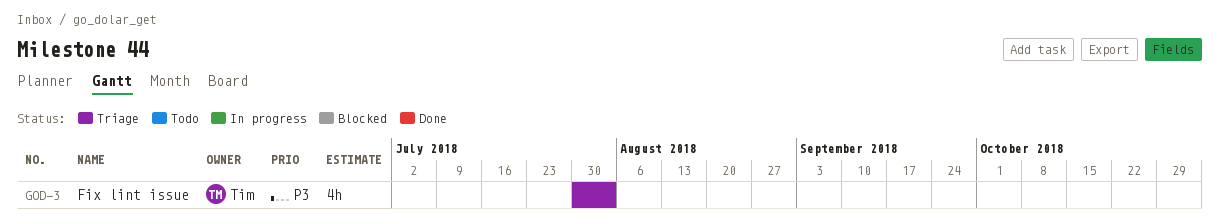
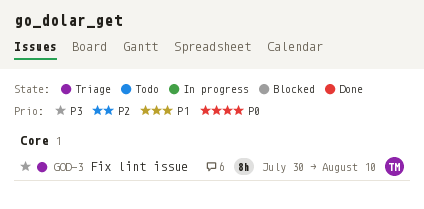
GOD-3, estimate: 4h -> 8h
GOD-3, due: Aug 3 -> Aug 10

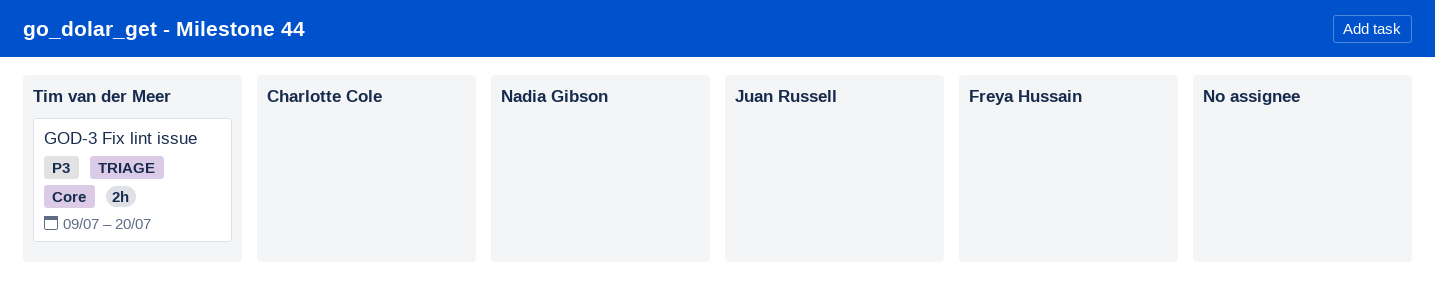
GOD-3, estimate: 8h -> 2h
GOD-3, start: Jul 30 -> Jul 9
GOD-3, due: Aug 10 -> Jul 20

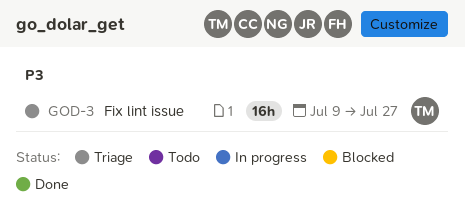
GOD-3, estimate: 2h -> 16h
GOD-3, due: Jul 20 -> Jul 27

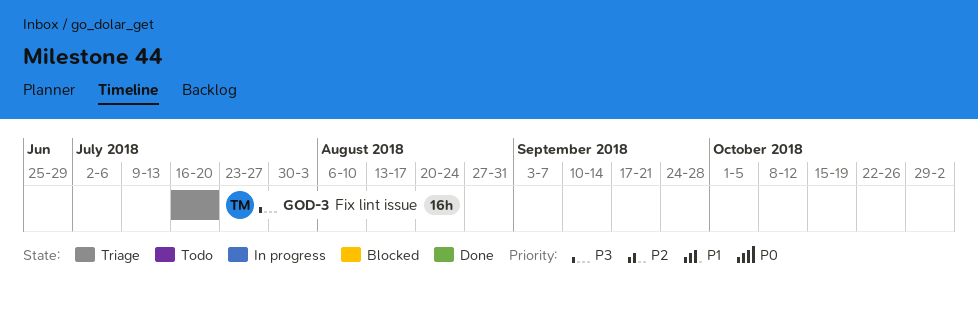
GOD-3, start: Jul 9 -> Jul 16
GOD-3, due: Jul 27 -> Jul 20

